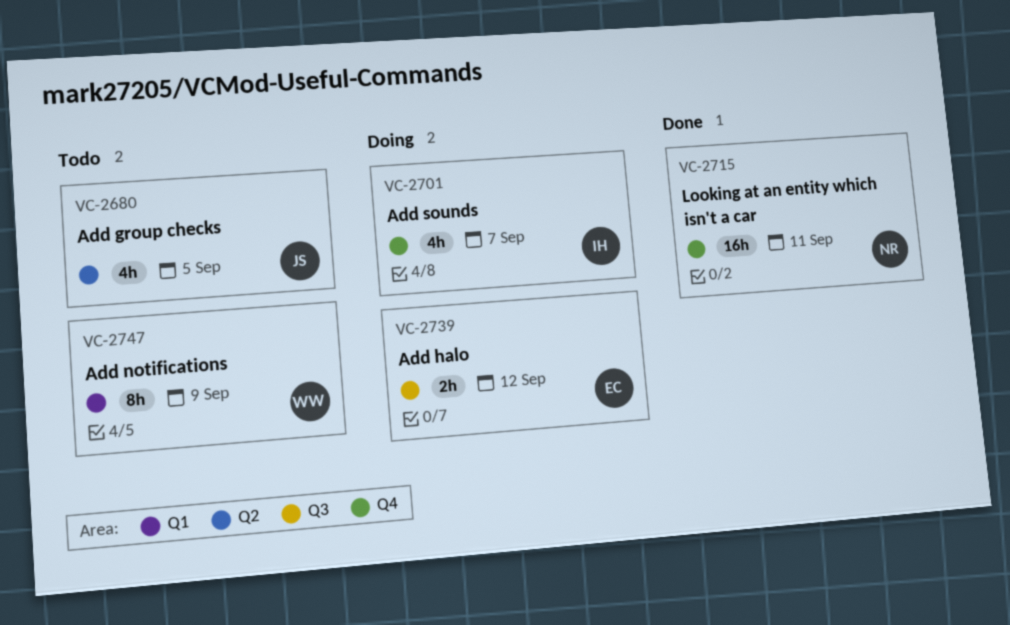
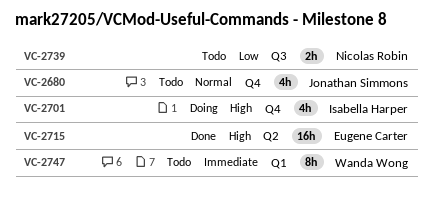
VC-2680, label: Q2 -> Q4
VC-2715, owner: Nicolas Robin -> Eugene Carter
VC-2715, label: Q4 -> Q2
VC-2739, status: Doing -> Todo
VC-2739, owner: Eugene Carter -> Nicolas Robin

